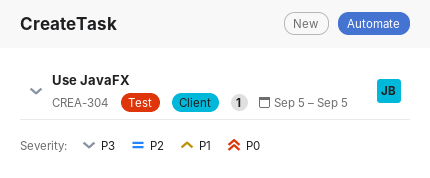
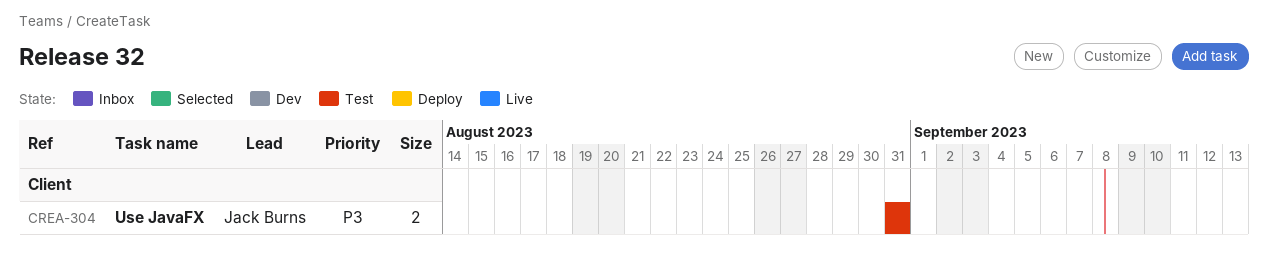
CREA-304, estimate: 1 -> 2
CREA-304, start: Sep 5 -> Aug 31
CREA-304, due: Sep 5 -> Aug 31

